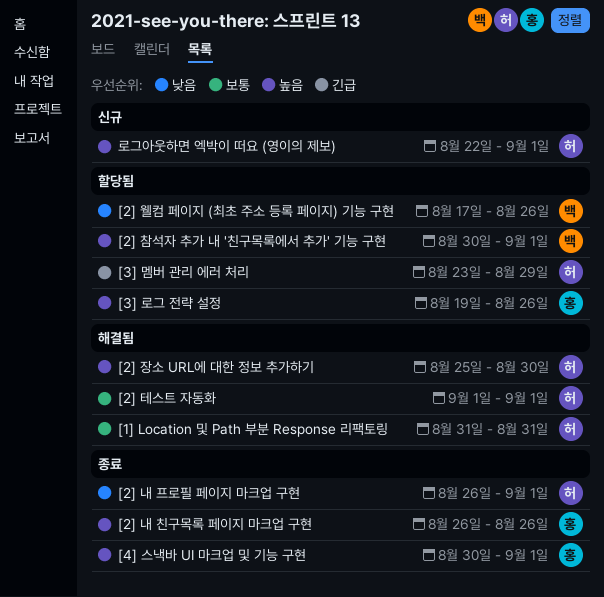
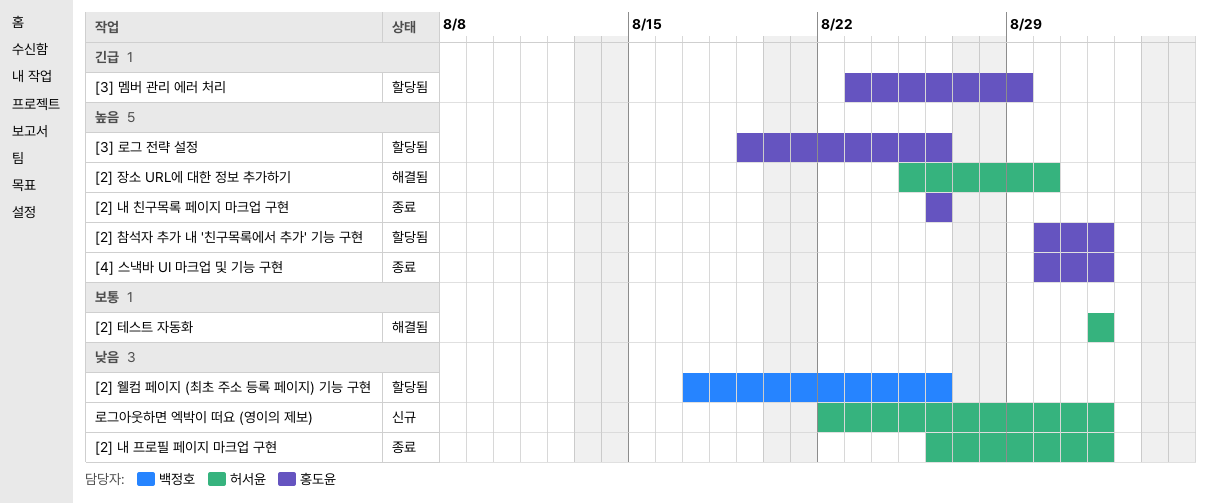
[1] Location 및 Path 부분 Response 리팩토링: present -> none
[2] 참석자 추가 내 '친구목록에서 추가' 기능 구현, owner: 백정호 -> 홍도윤
[3] 멤버 관리 에러 처리, owner: 허서윤 -> 홍도윤
로그아웃하면 엑박이 떠요 (영이의 제보), priority: 높음 -> 낮음

